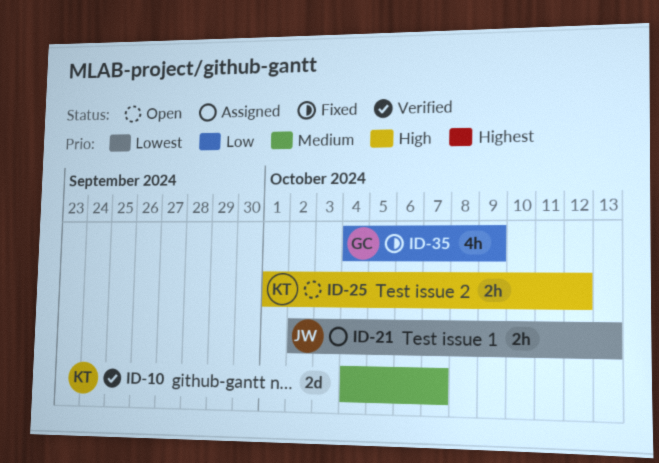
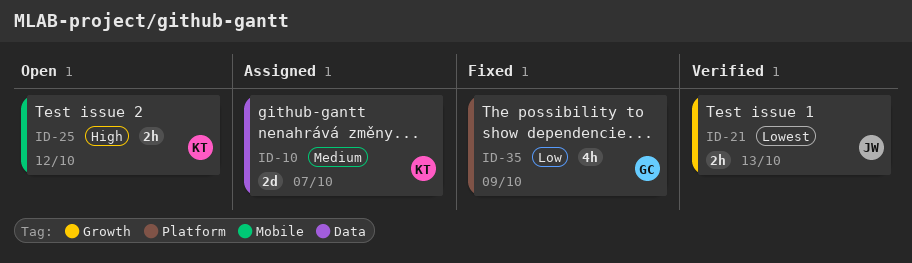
ID-10, status: Verified -> Assigned
ID-21, status: Assigned -> Verified

